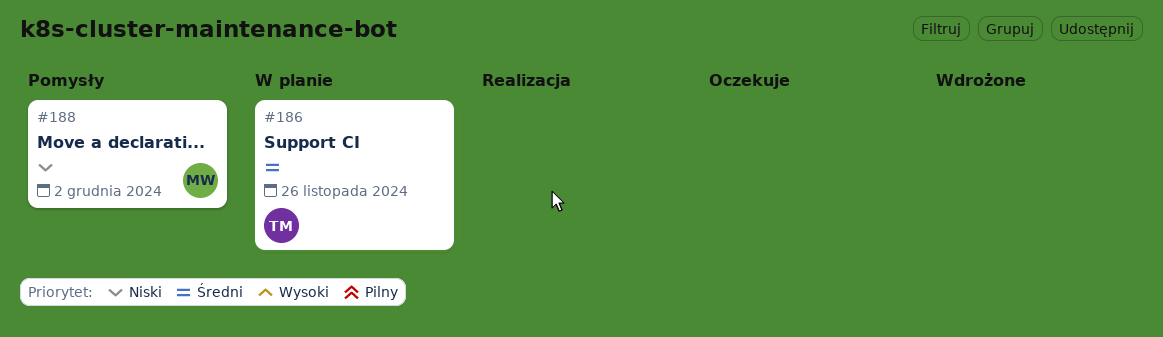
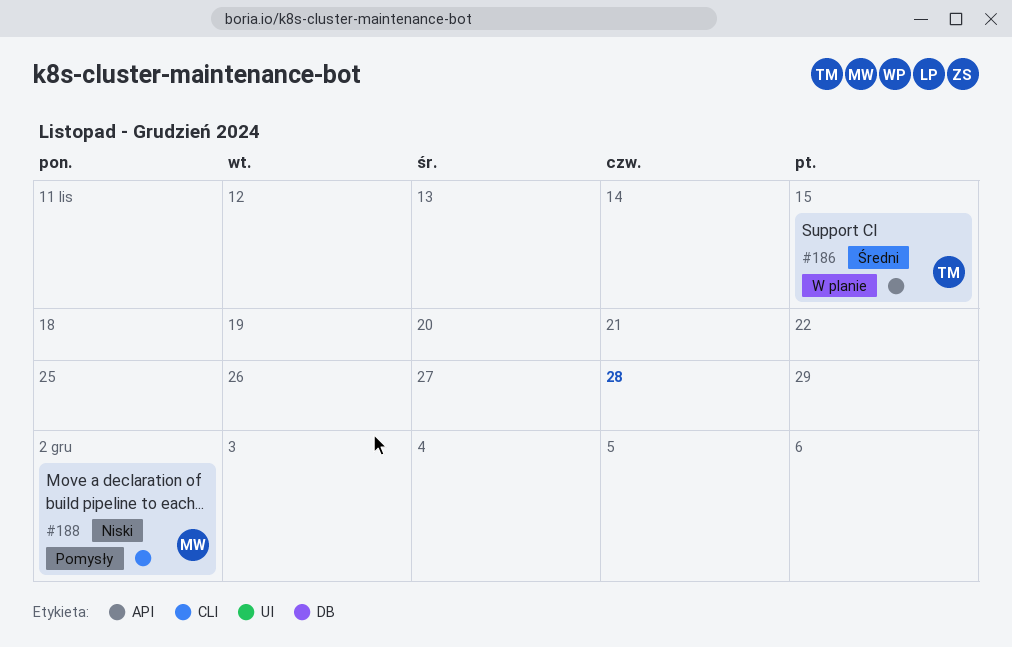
#186, due: Nov 26 -> Nov 15

